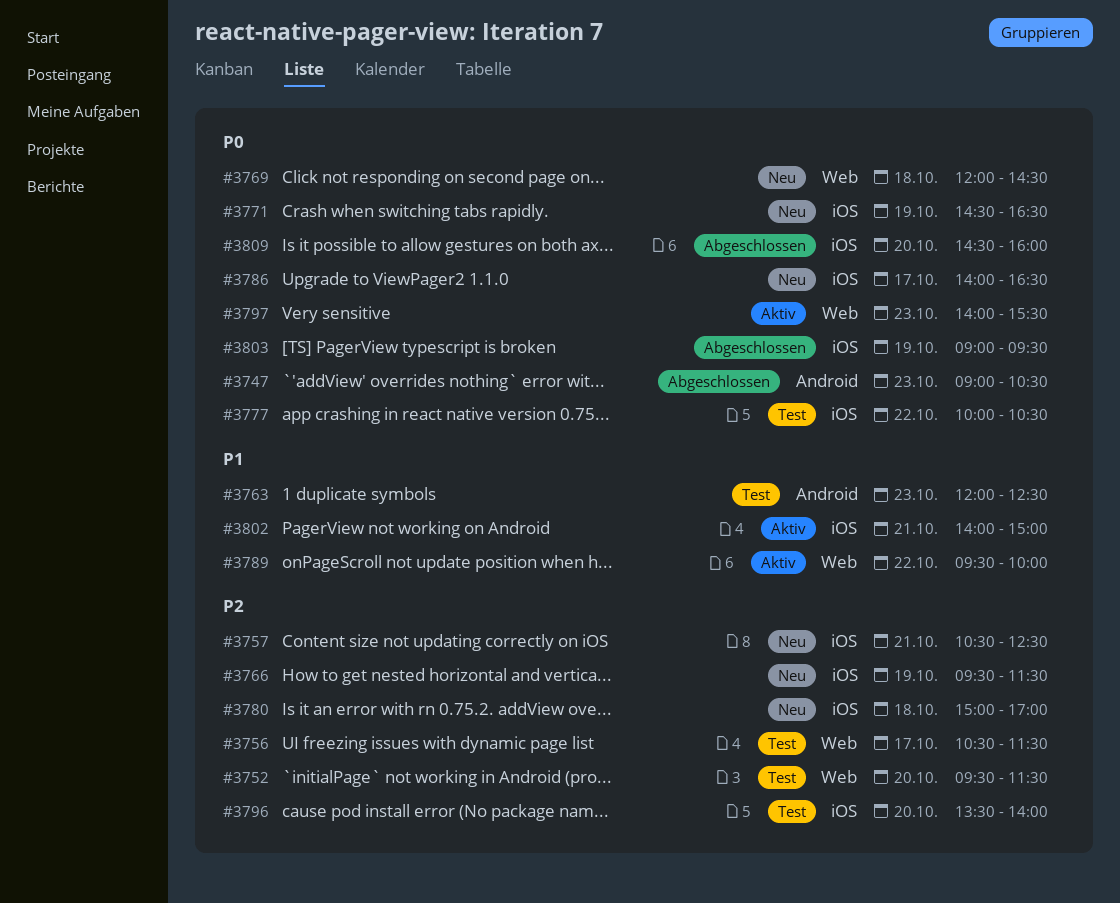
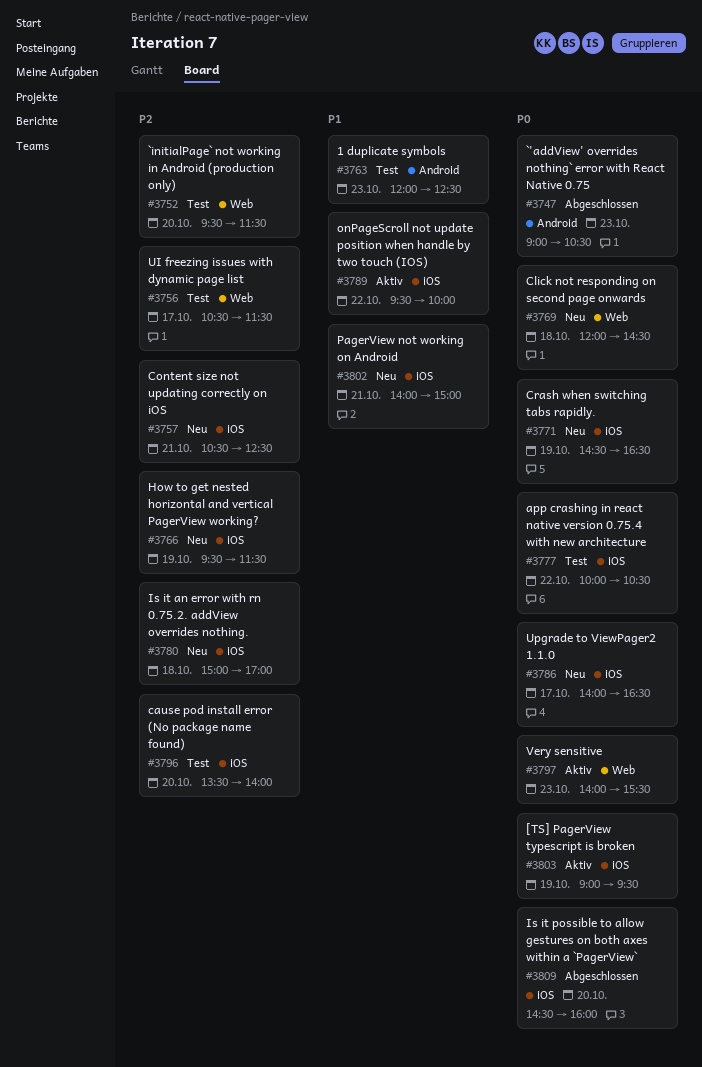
#3789, label: Web -> iOS
#3802, status: Aktiv -> Neu
#3803, status: Abgeschlossen -> Aktiv

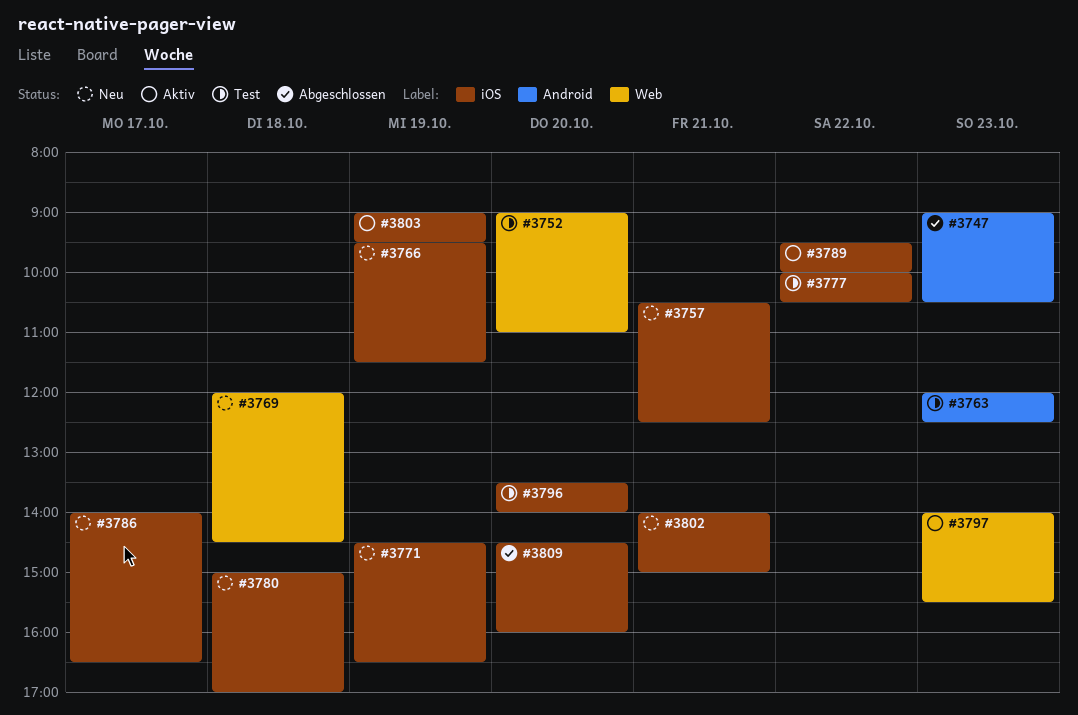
#3752, begins: 09:30 -> 09:00
#3752, ends: 11:30 -> 11:00
#3756: present -> none

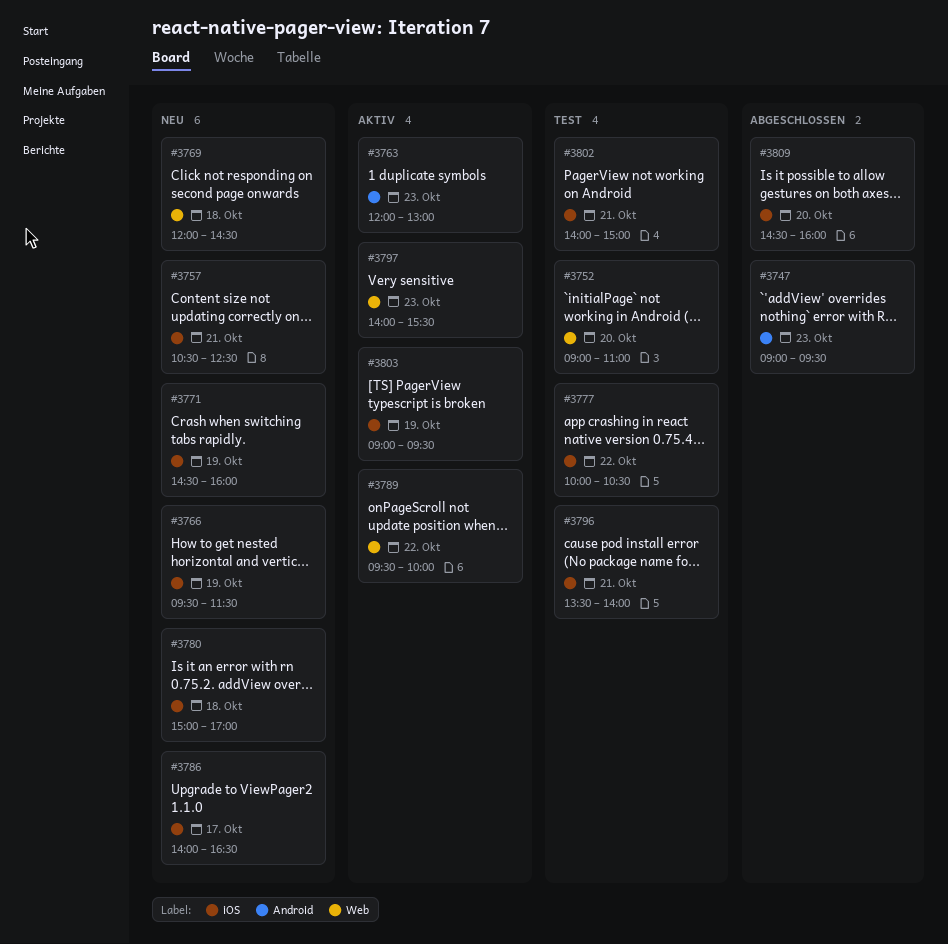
#3747, ends: 10:30 -> 09:30
#3763, status: Test -> Aktiv
#3763, ends: 12:30 -> 13:00
#3771, ends: 16:30 -> 16:00
#3789, label: iOS -> Web
#3796, day: Oct 20 -> Oct 21
#3802, status: Neu -> Test

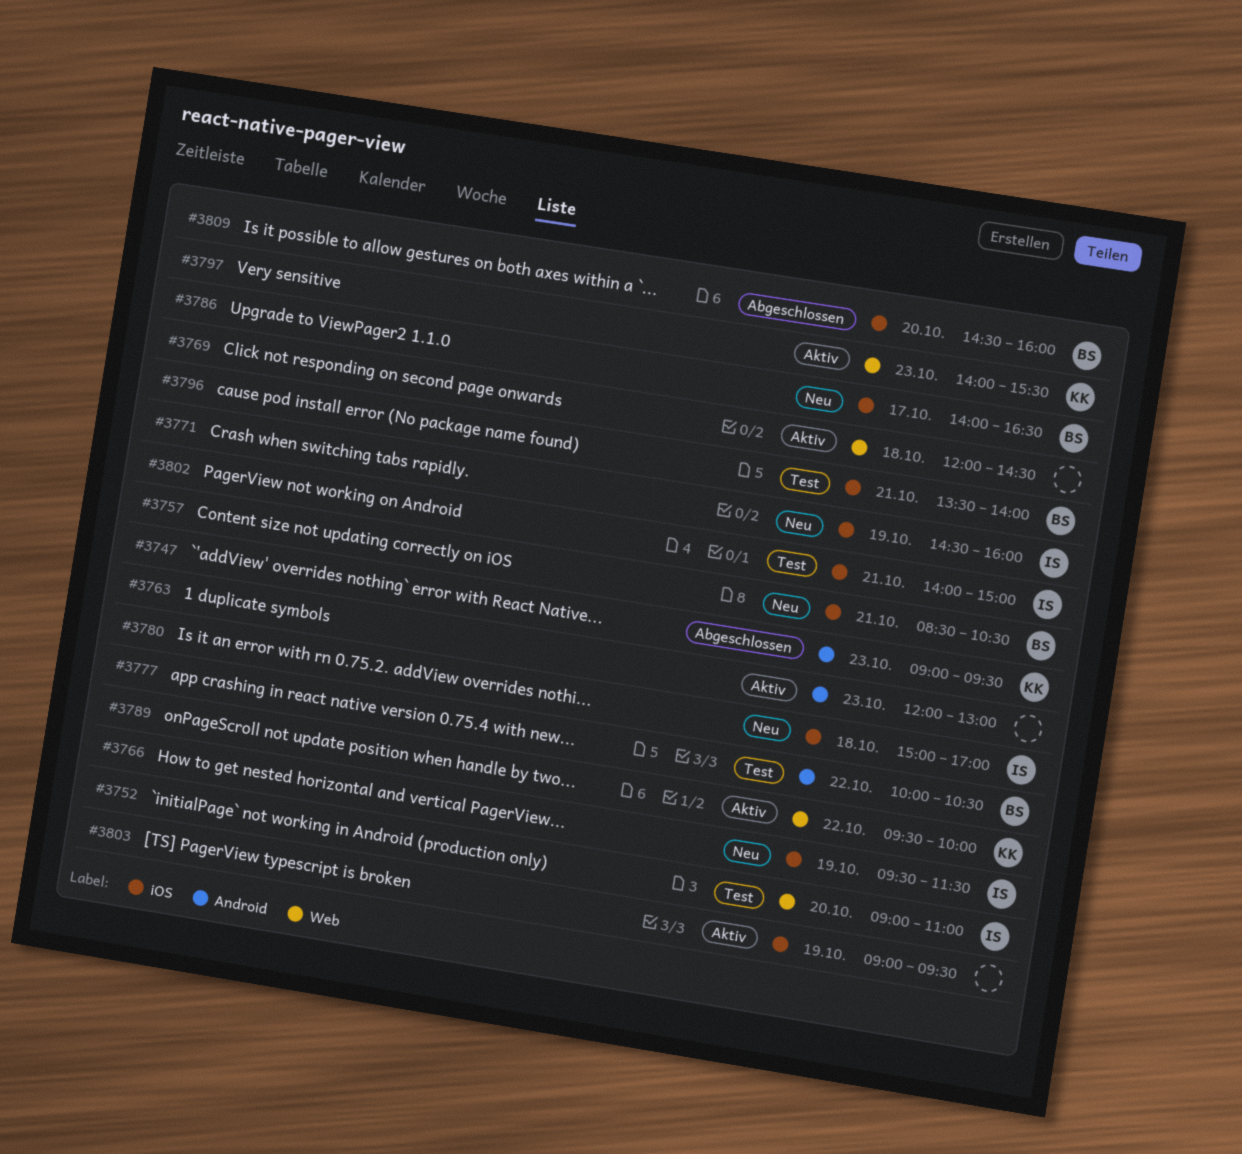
#3757, begins: 10:30 -> 08:30
#3757, ends: 12:30 -> 10:30
#3769, status: Neu -> Aktiv
#3777, label: iOS -> Android

